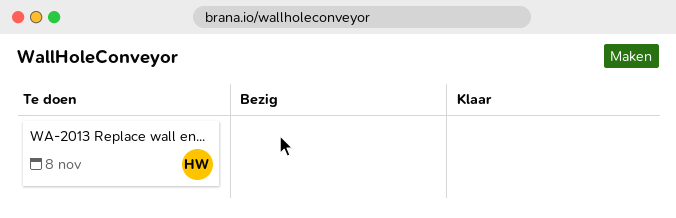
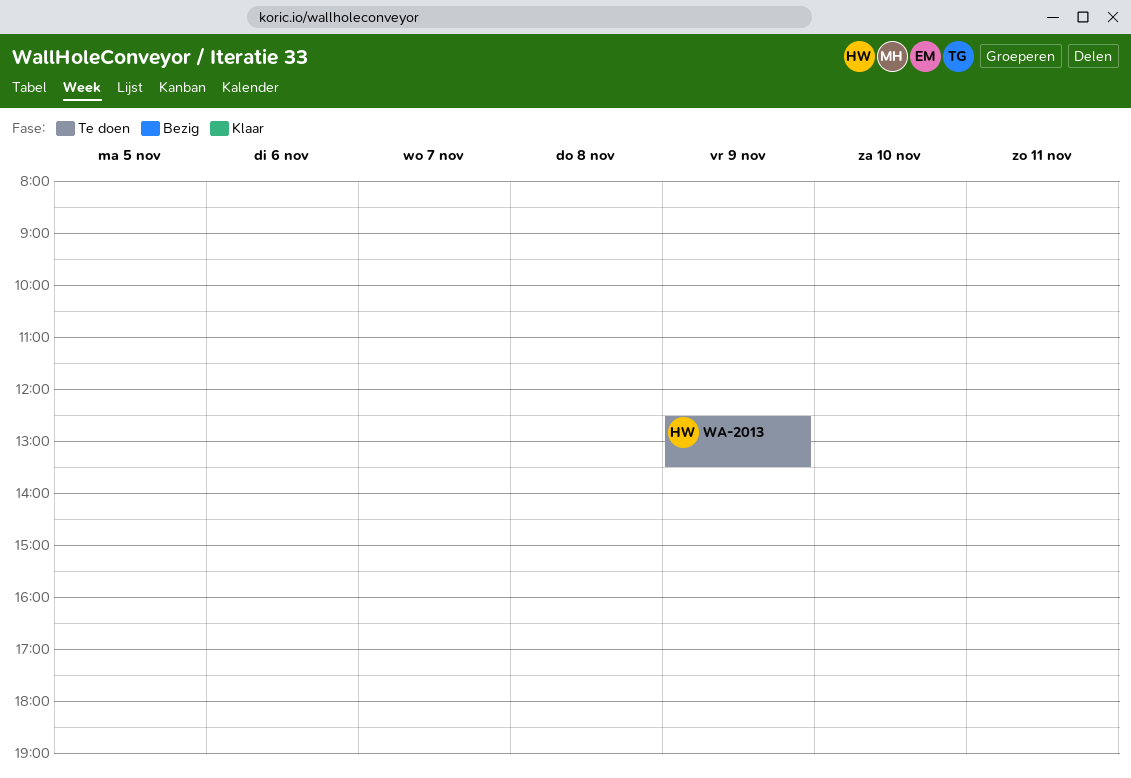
WA-2013, day: Nov 8 -> Nov 9

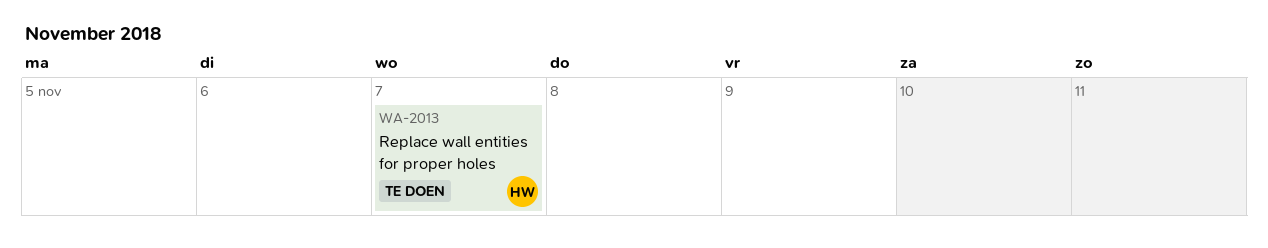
WA-2013, day: Nov 9 -> Nov 7

